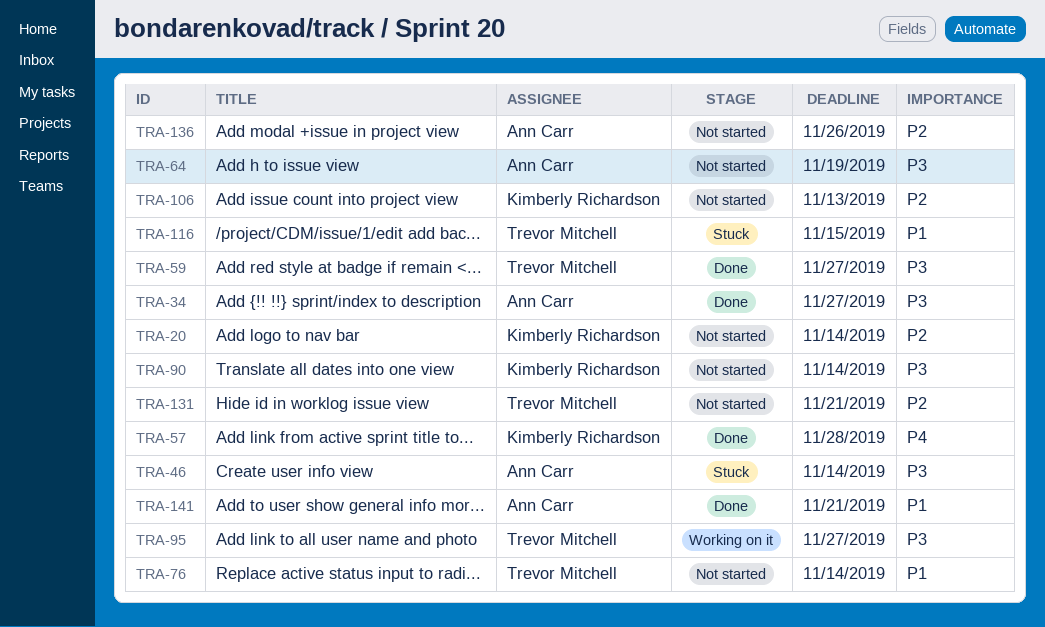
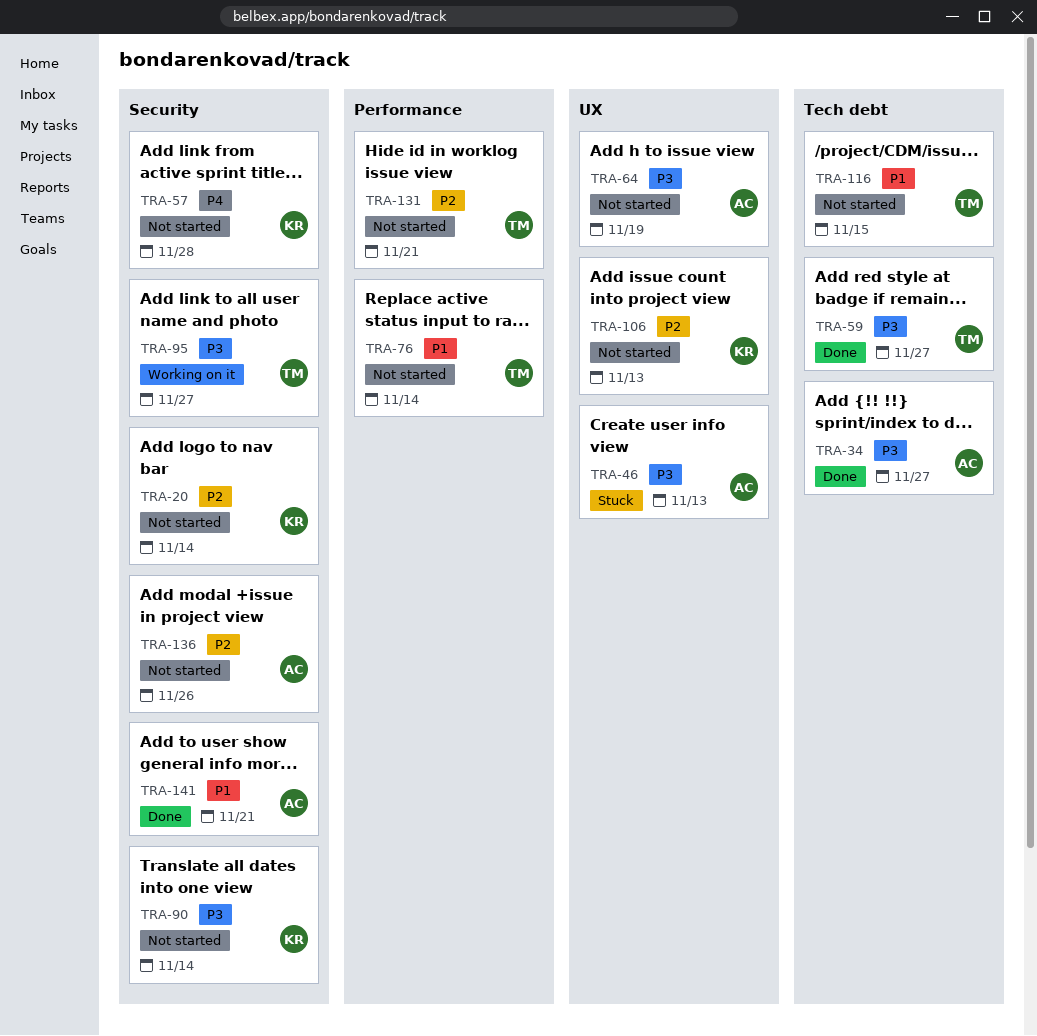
TRA-46, due: Nov 14 -> Nov 13
TRA-57, status: Done -> Not started
TRA-116, status: Stuck -> Not started

